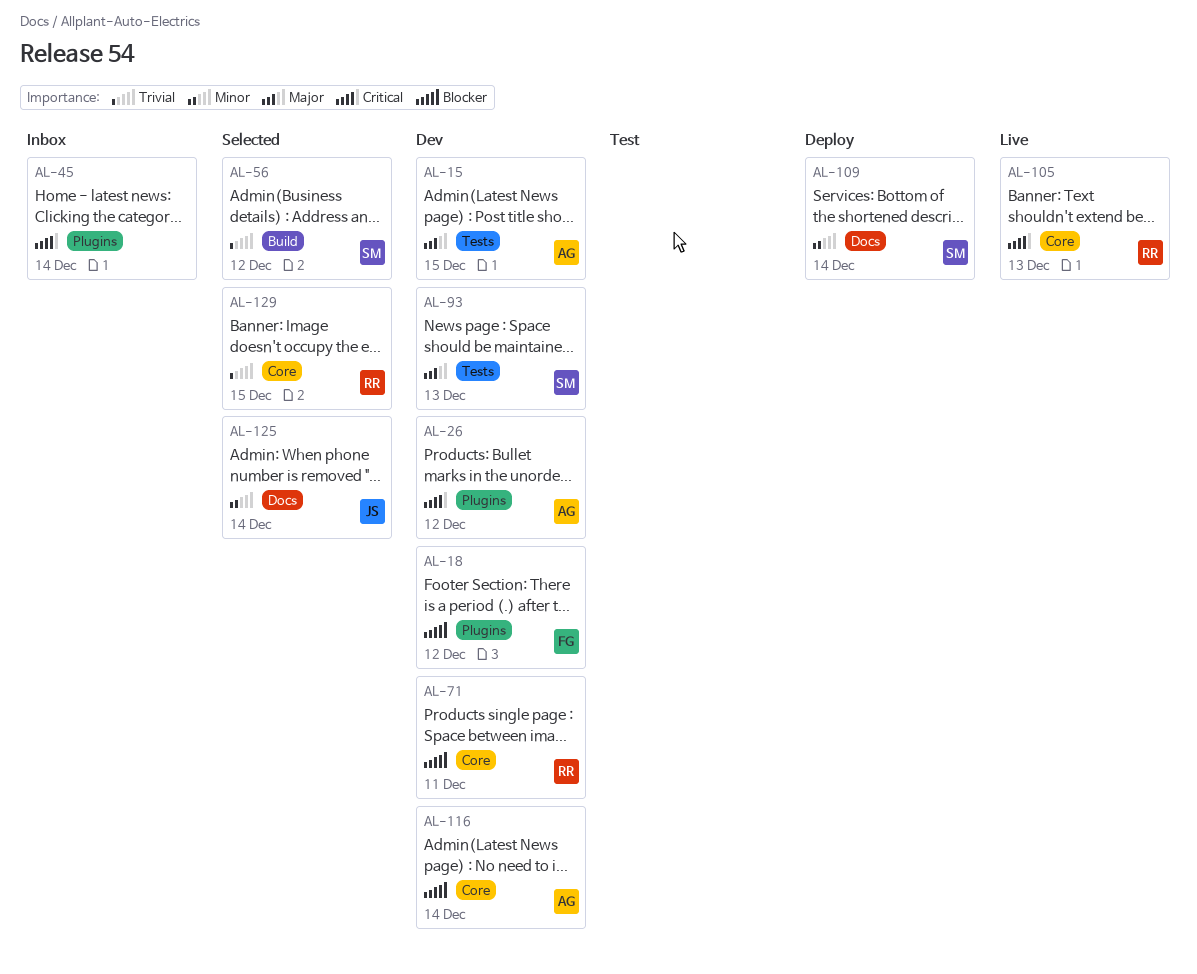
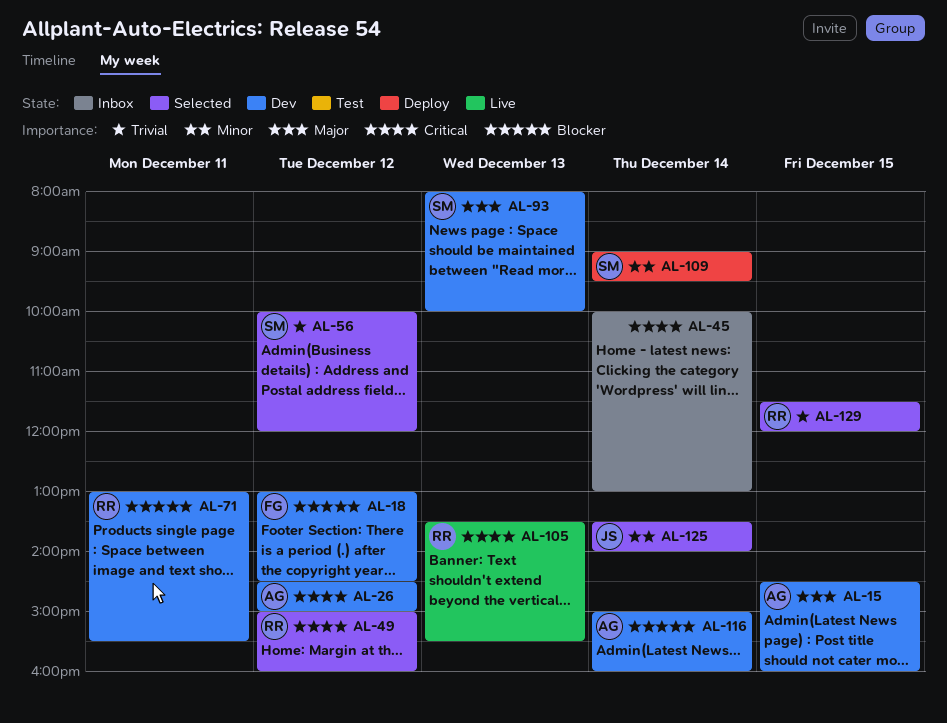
AL-49: none -> present

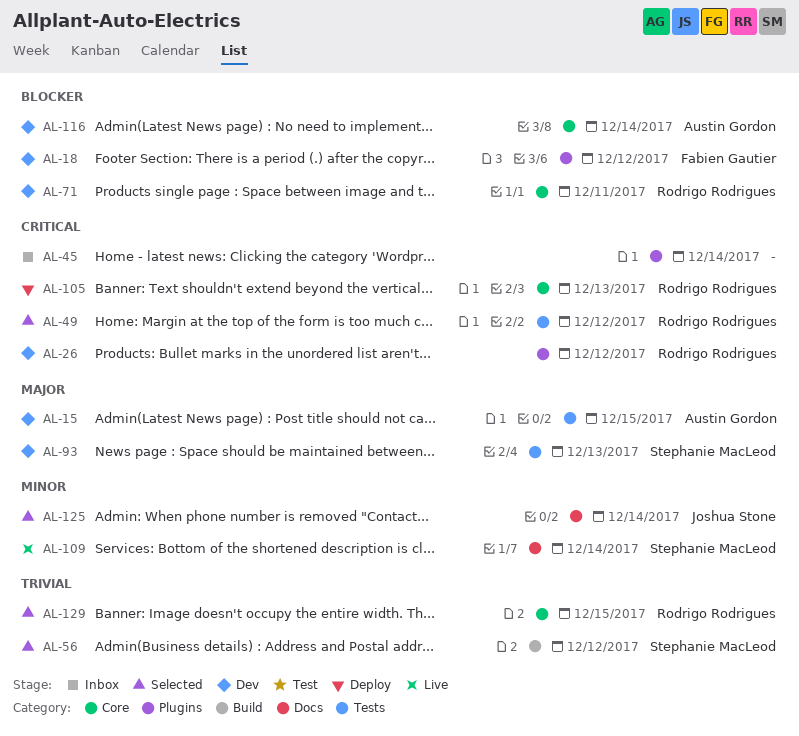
AL-26, owner: Austin Gordon -> Rodrigo Rodrigues
AL-105, status: Live -> Deploy
AL-109, status: Deploy -> Live

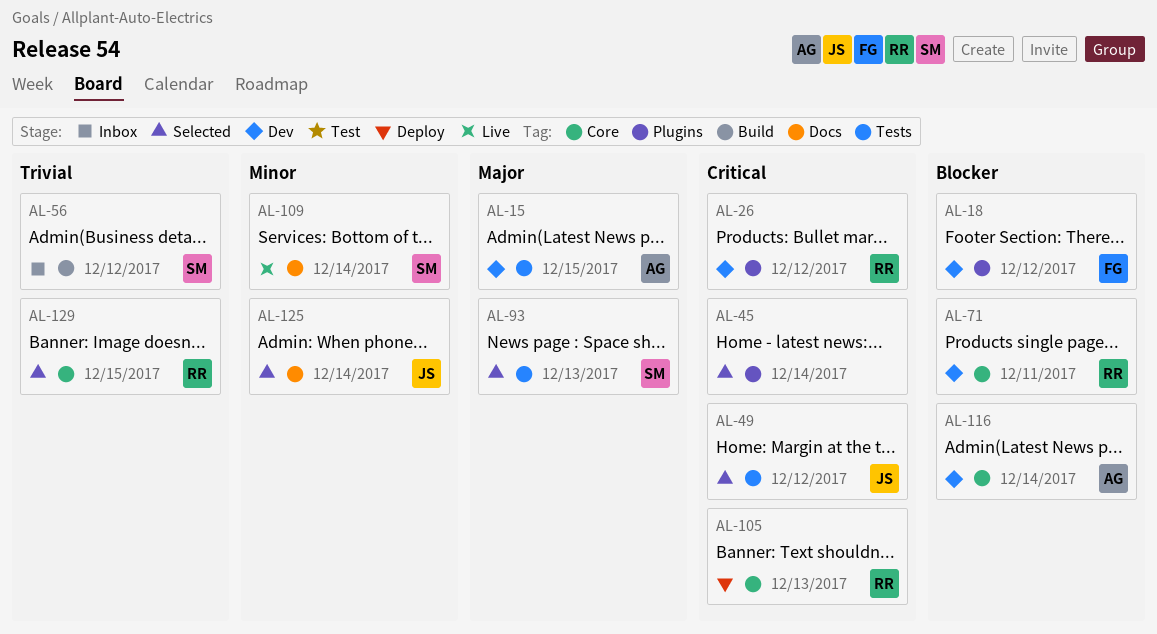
AL-45, status: Inbox -> Selected
AL-49, owner: Rodrigo Rodrigues -> Joshua Stone
AL-56, status: Selected -> Inbox
AL-93, status: Dev -> Selected

